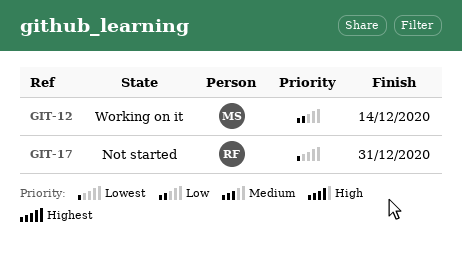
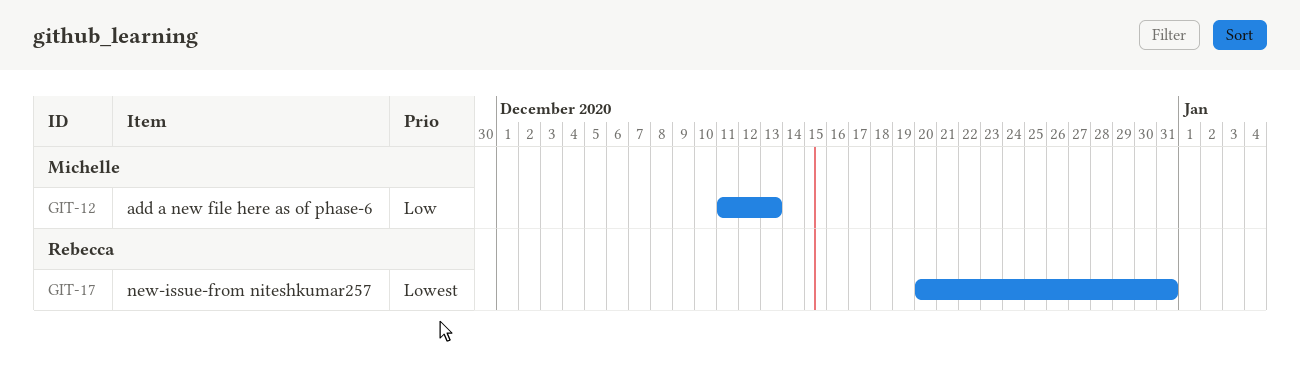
GIT-12, due: Dec 14 -> Dec 13

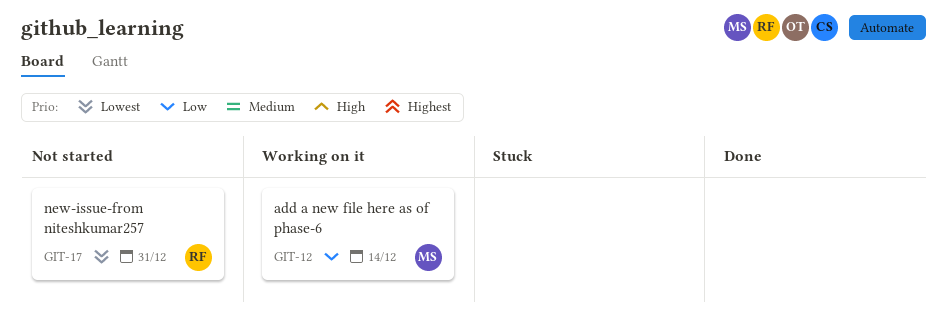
GIT-12, due: Dec 13 -> Dec 14

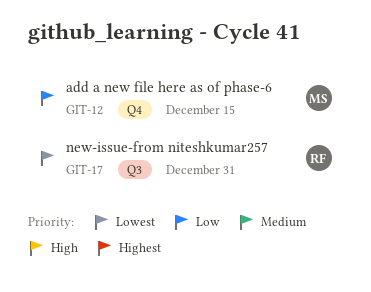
GIT-12, due: Dec 14 -> Dec 15

